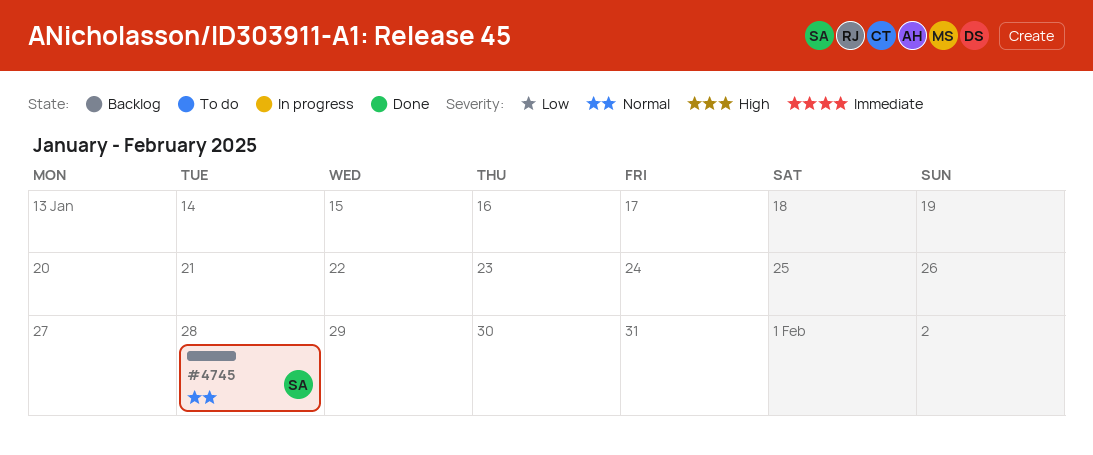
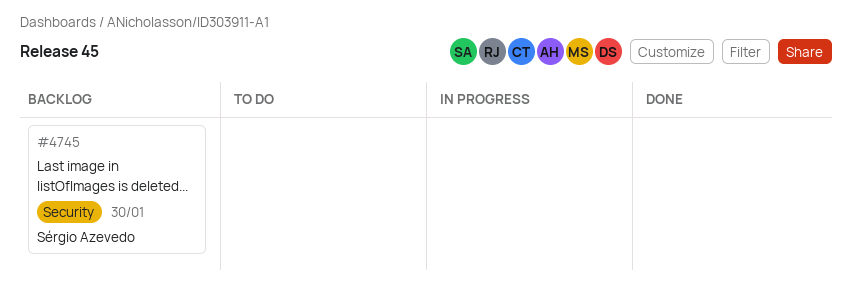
#4745, due: Jan 28 -> Jan 30

